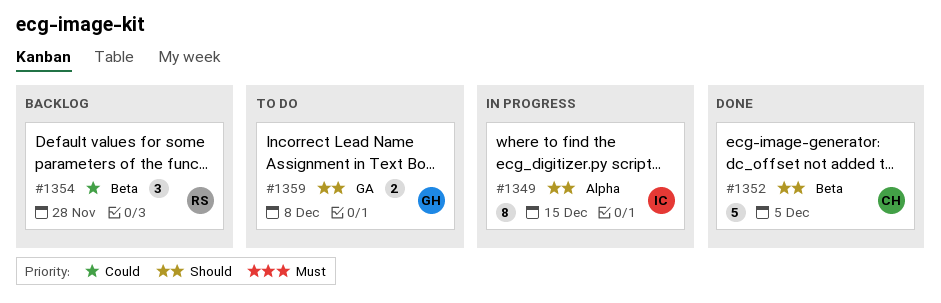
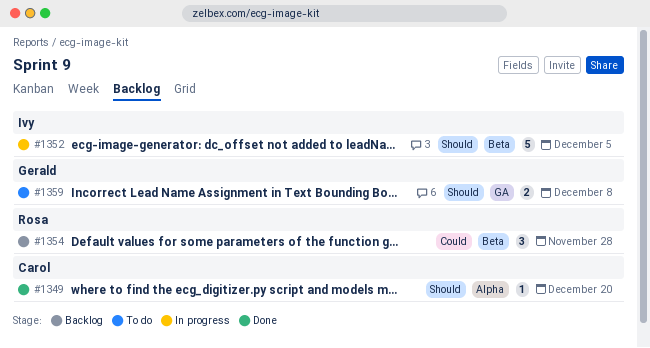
#1349, status: In progress -> Done
#1349, owner: Ivy -> Carol
#1349, estimate: 8 -> 1
#1349, due: Dec 15 -> Dec 20
#1352, status: Done -> In progress
#1352, owner: Carol -> Ivy

